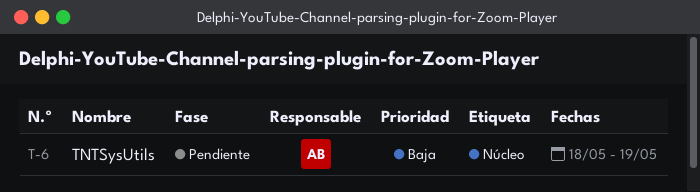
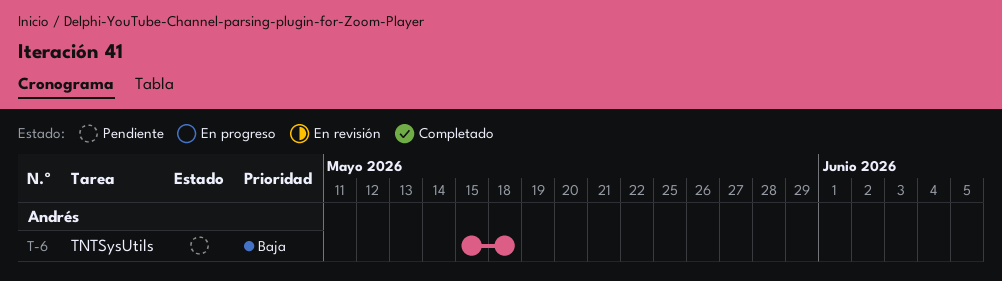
T-6, start: May 18 -> May 15
T-6, due: May 19 -> May 18

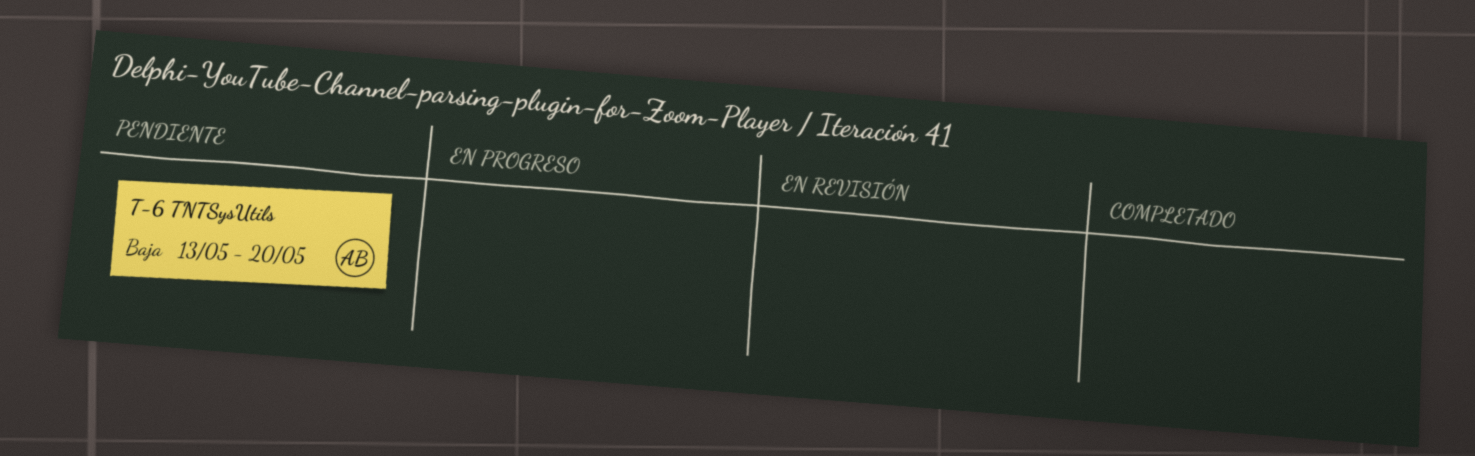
T-6, start: May 15 -> May 13
T-6, due: May 18 -> May 20

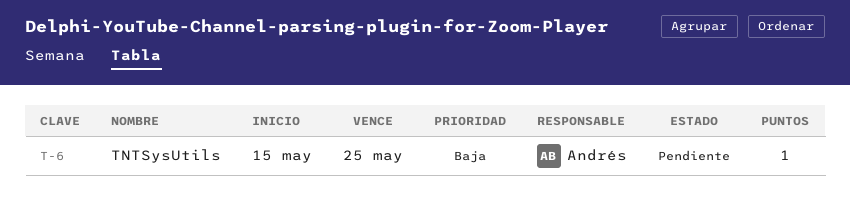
T-6, start: May 13 -> May 15
T-6, due: May 20 -> May 25

